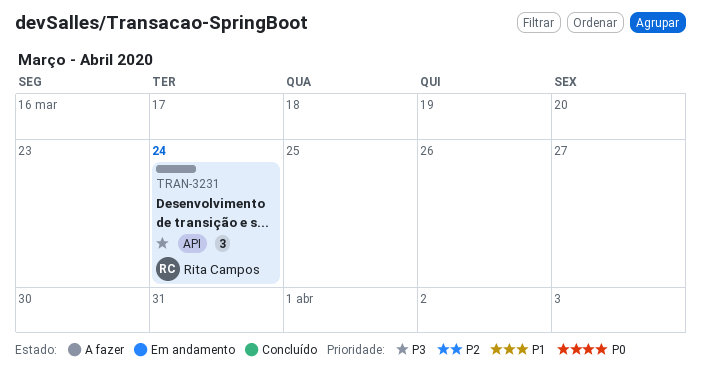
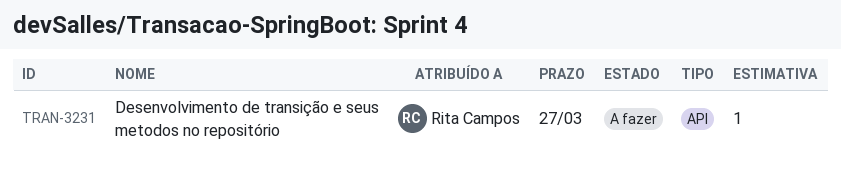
TRAN-3231, estimate: 3 -> 1
TRAN-3231, due: Mar 24 -> Mar 27

